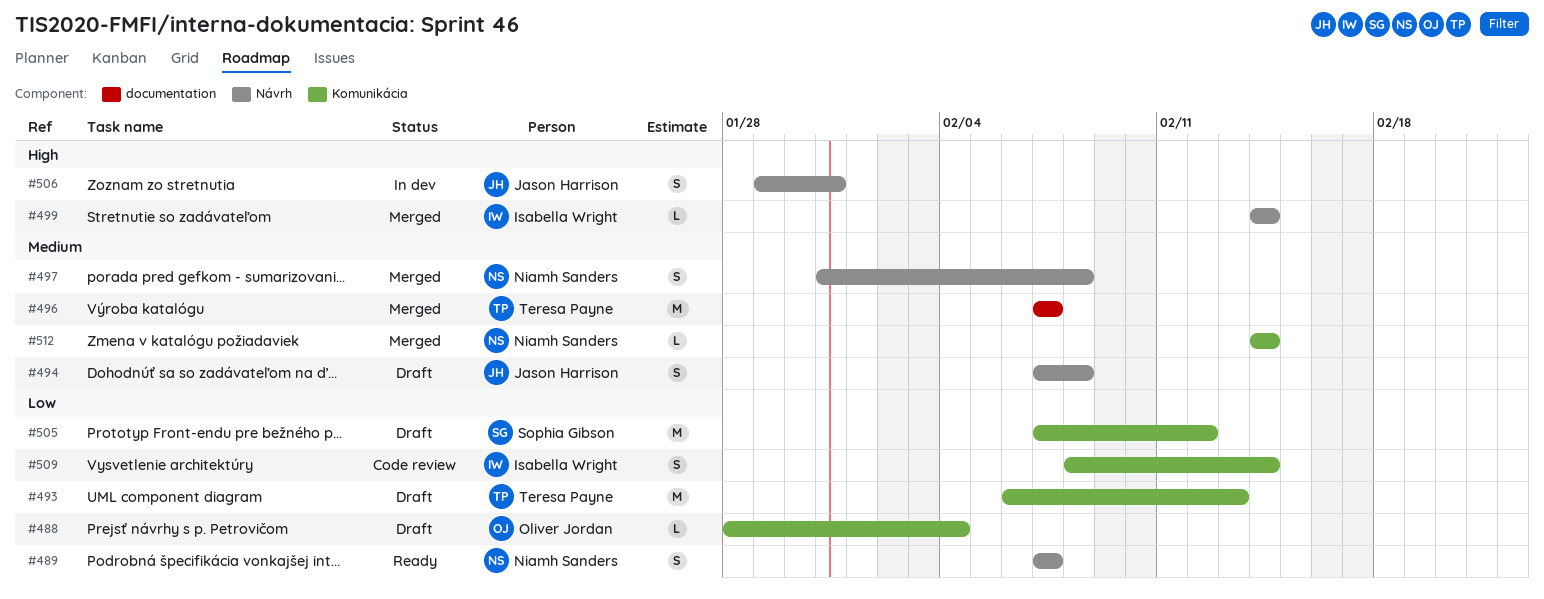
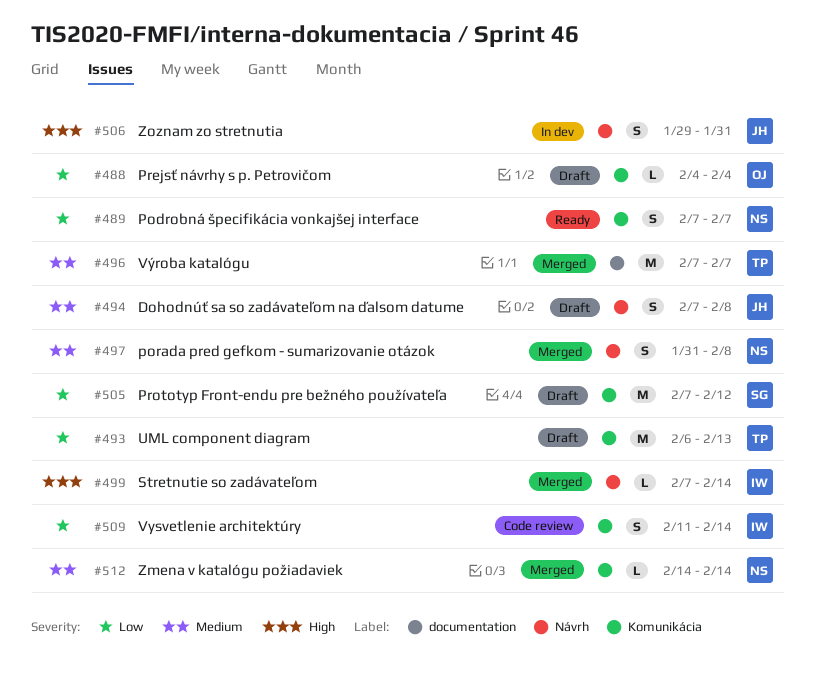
#488, start: Jan 28 -> Feb 4
#489, label: Návrh -> Komunikácia
#499, start: Feb 14 -> Feb 7
#509, start: Feb 8 -> Feb 11

